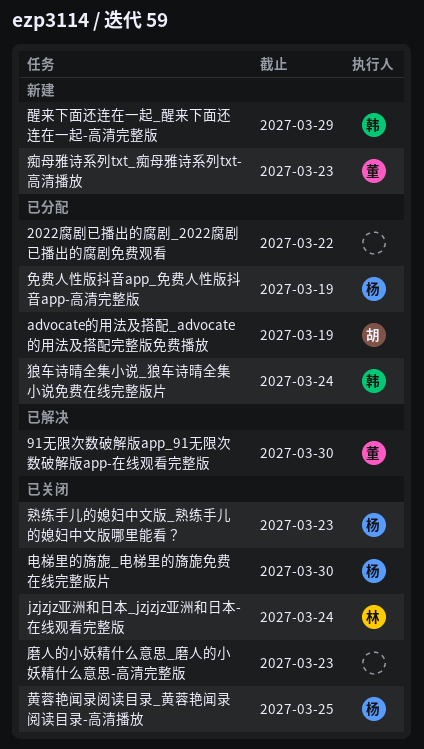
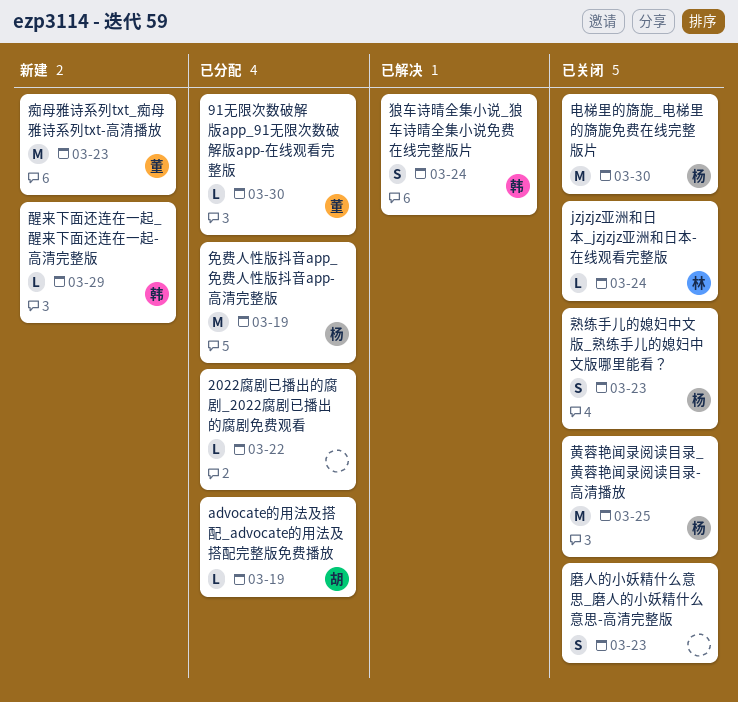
91无限次数破解版app_91无限次数破解版app-在线观看完整版, status: 已解决 -> 已分配
狼车诗晴全集小说_狼车诗晴全集小说免费在线完整版片, status: 已分配 -> 已解决

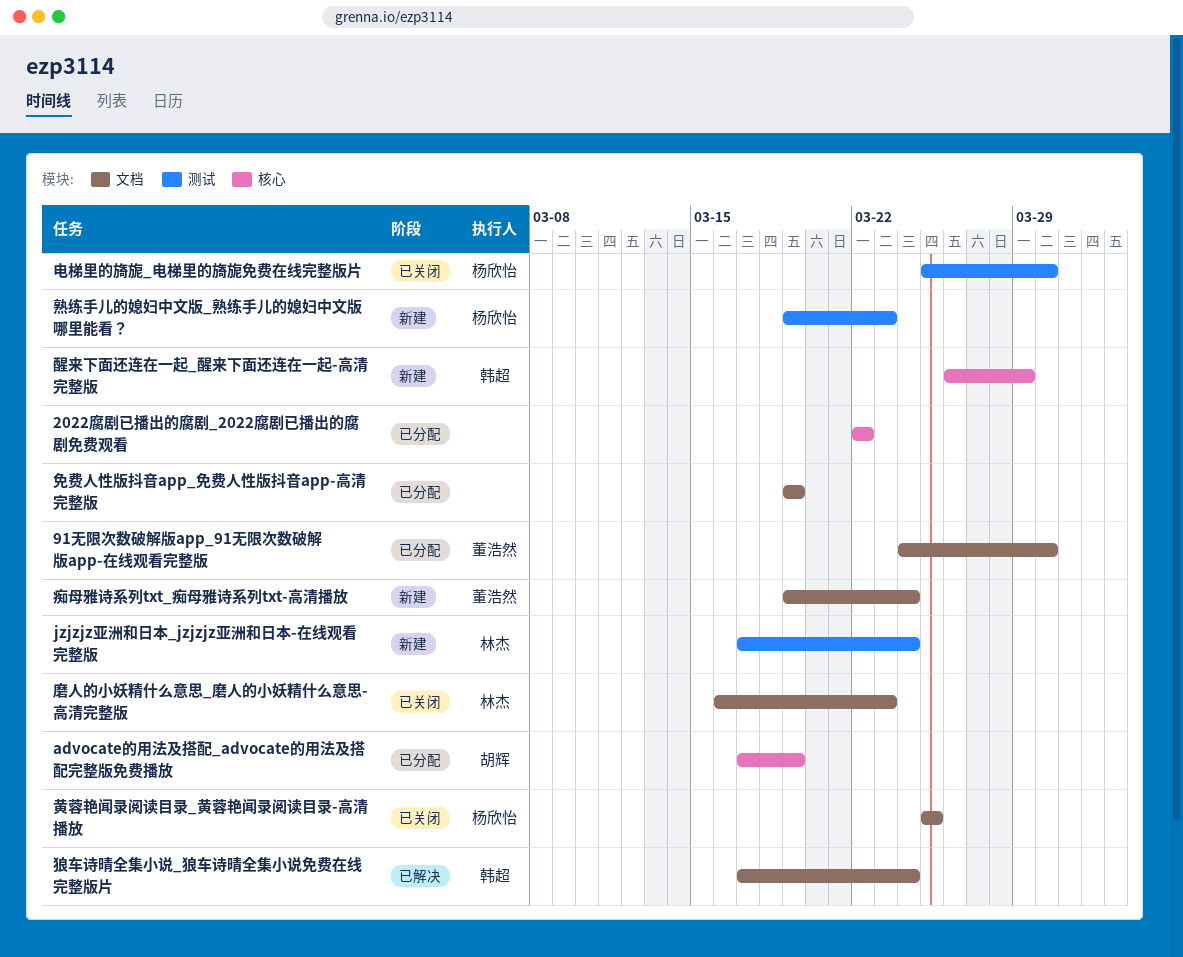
jzjzjz亚洲和日本_jzjzjz亚洲和日本-在线观看完整版, status: 已关闭 -> 新建
免费人性版抖音app_免费人性版抖音app-高清完整版, owner: 杨欣怡 -> none
熟练手儿的媳妇中文版_熟练手儿的媳妇中文版哪里能看？, status: 已关闭 -> 新建
痴母雅诗系列txt_痴母雅诗系列txt-高清播放, due: Mar 23 -> Mar 24
磨人的小妖精什么意思_磨人的小妖精什么意思-高清完整版, owner: none -> 林杰

